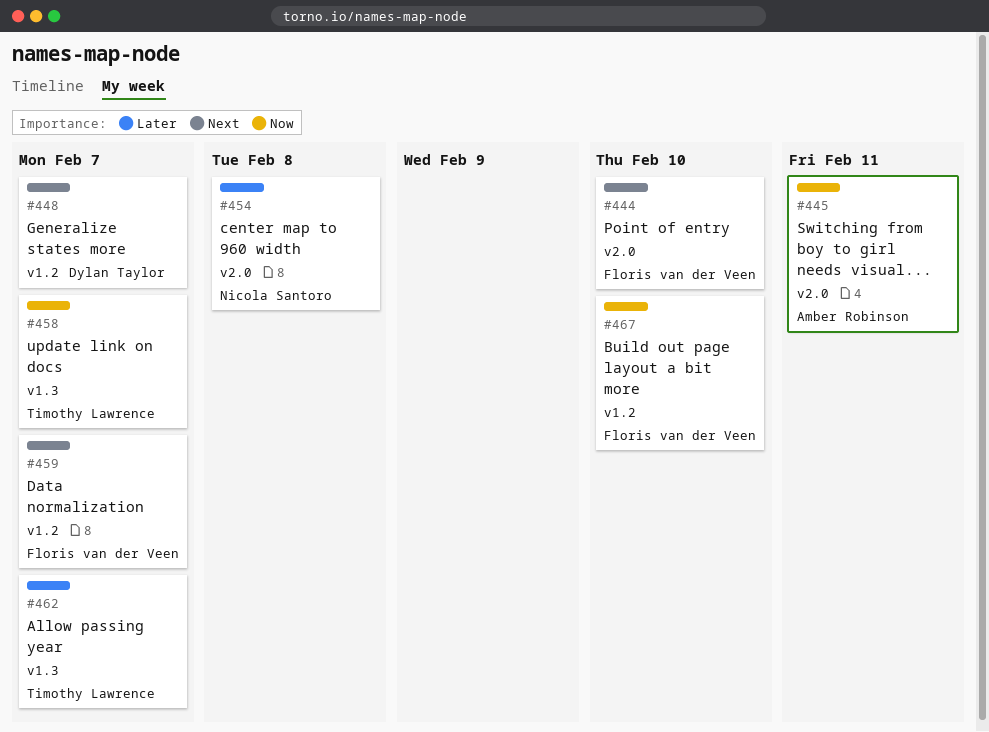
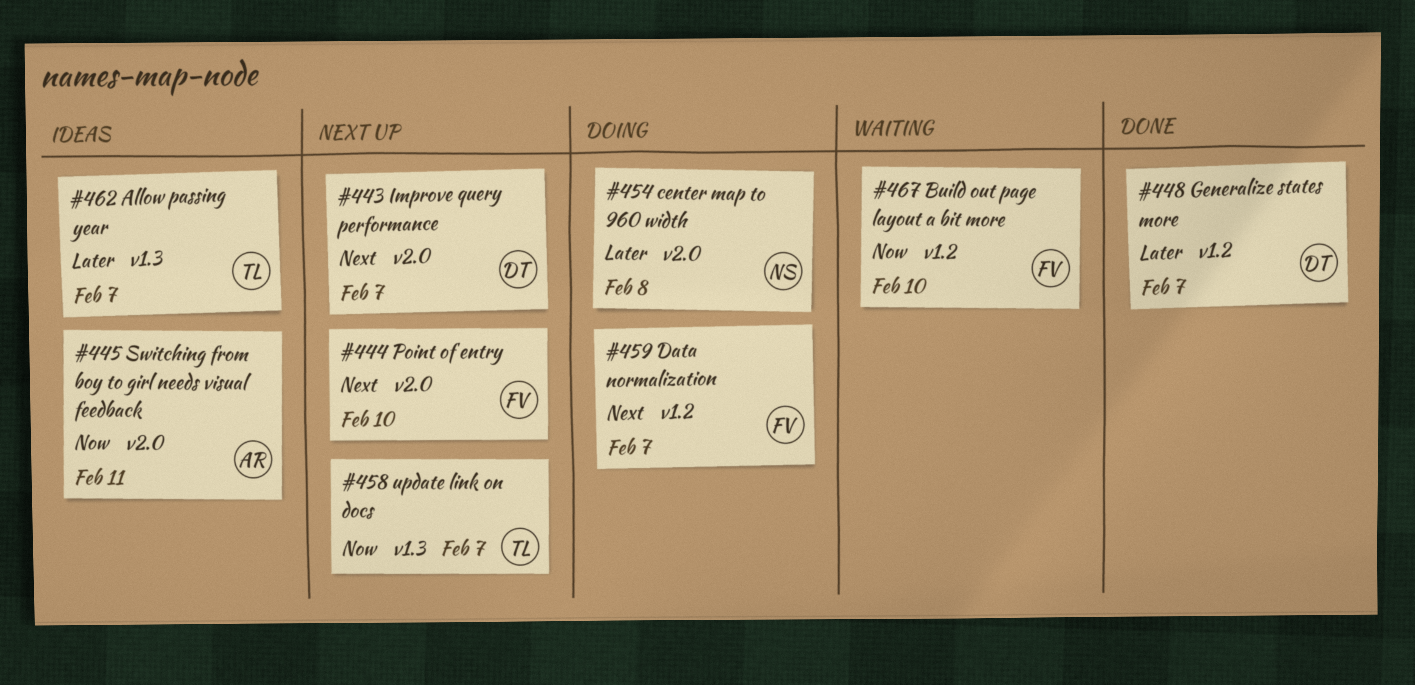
#443: none -> present
#448, priority: Next -> Later

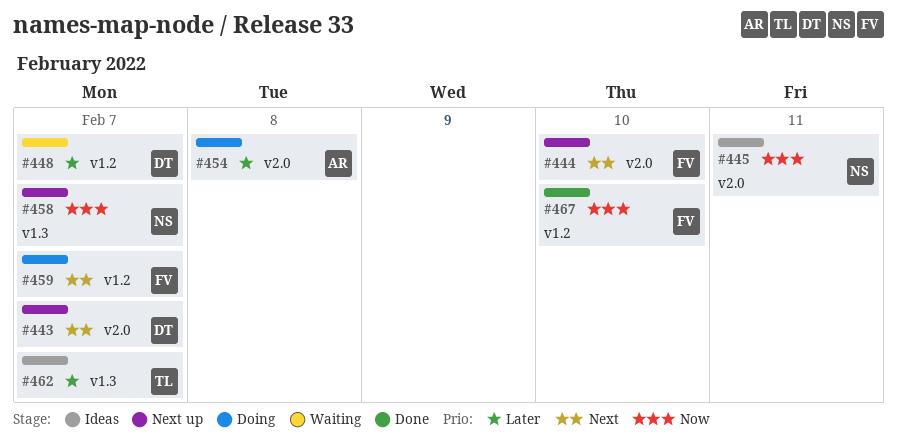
#445, owner: AR -> NS
#448, status: Done -> Waiting
#454, owner: NS -> AR
#458, owner: TL -> NS
#467, status: Waiting -> Done

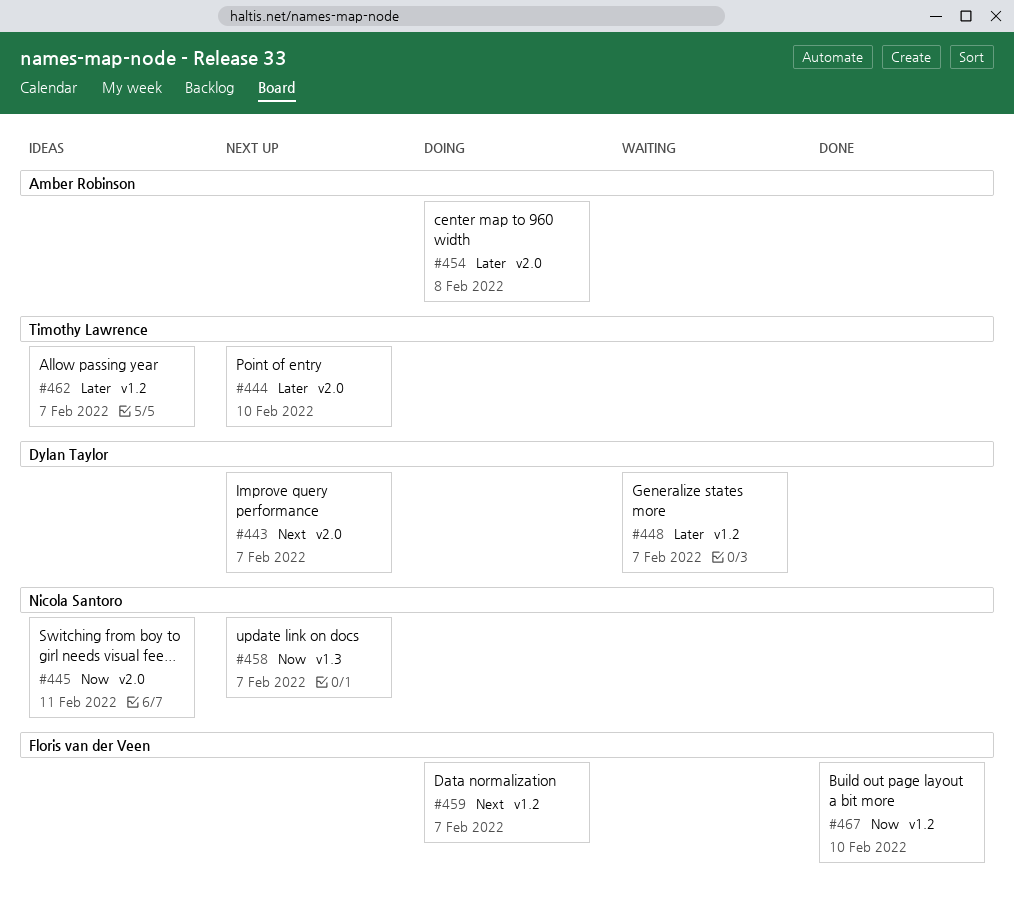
#444, owner: Floris van der Veen -> Timothy Lawrence
#444, priority: Next -> Later
#462, label: v1.3 -> v1.2

